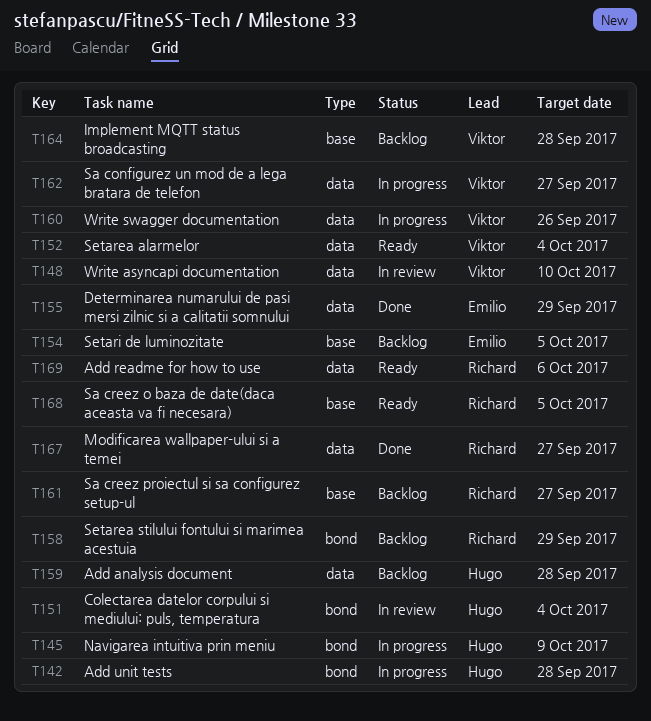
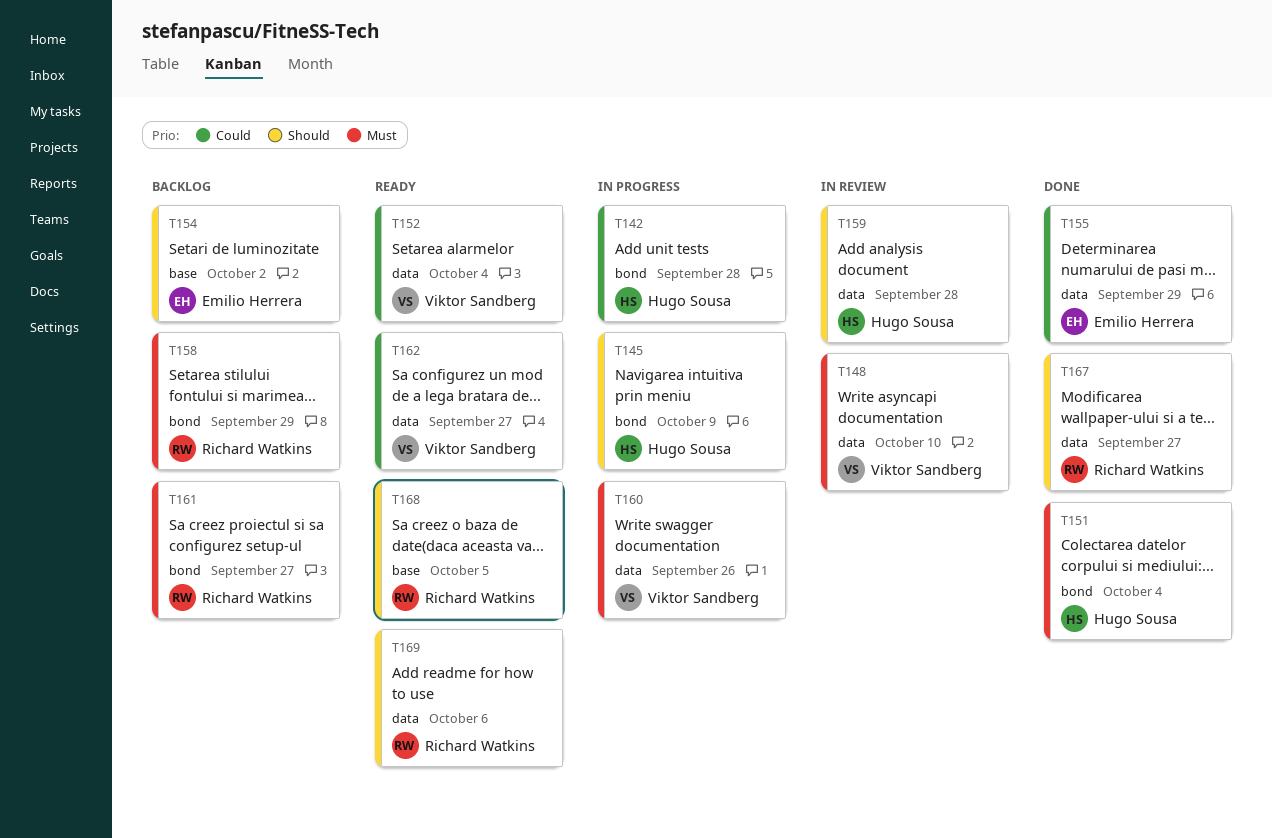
T151, status: In review -> Done
T154, due: Oct 5 -> Oct 2
T159, status: Backlog -> In review
T161, label: base -> bond
T162, status: In progress -> Ready
T164: present -> none

